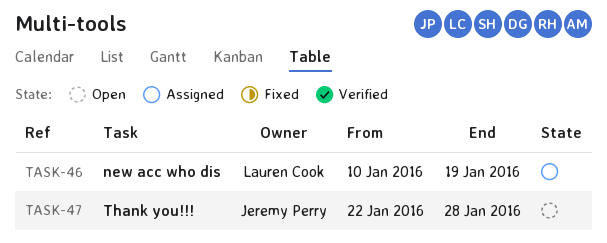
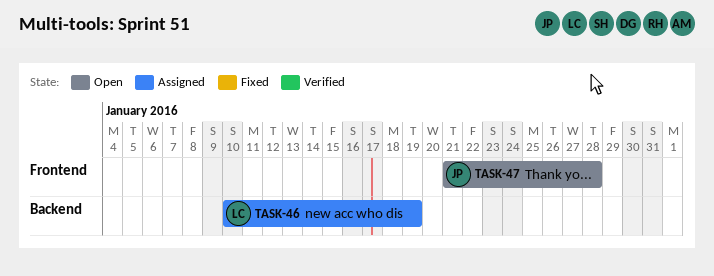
TASK-47, start: Jan 22 -> Jan 21

